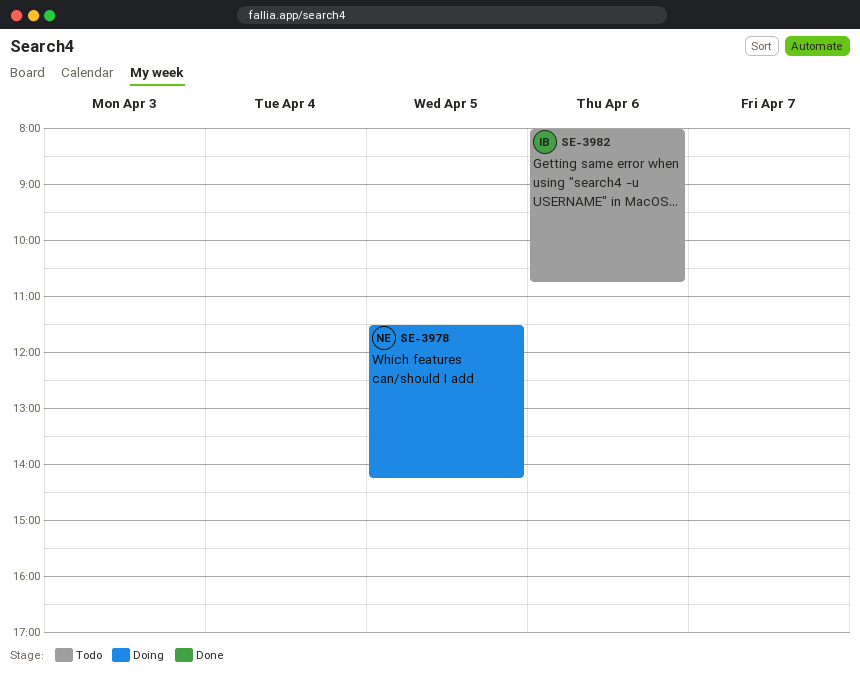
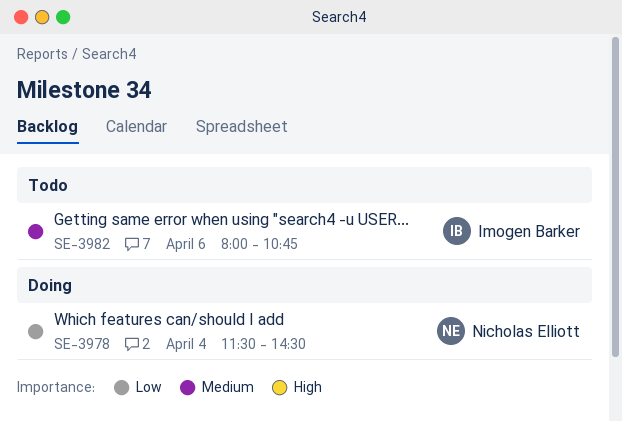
SE-3978, day: Apr 5 -> Apr 4
SE-3978, ends: 14:15 -> 14:30

